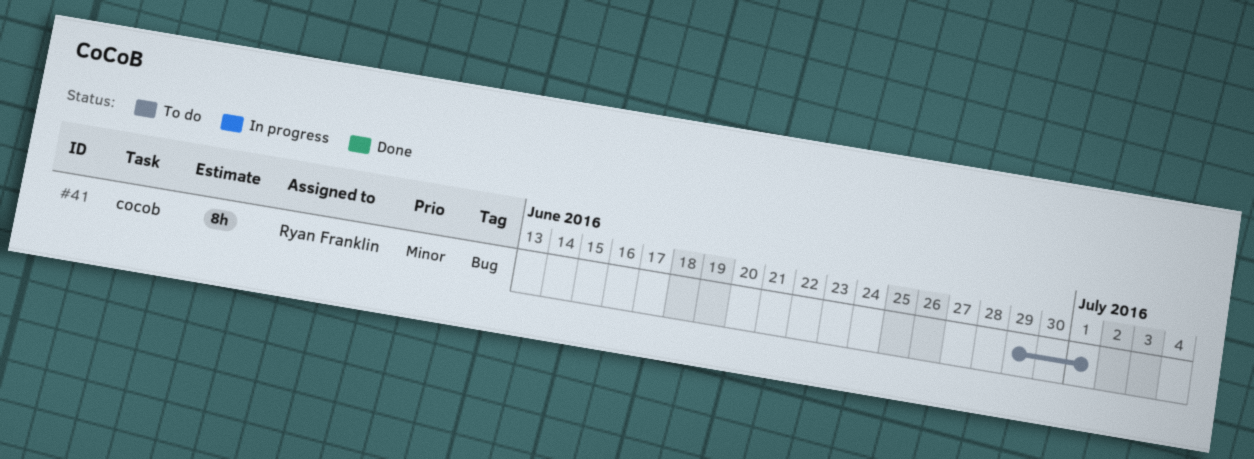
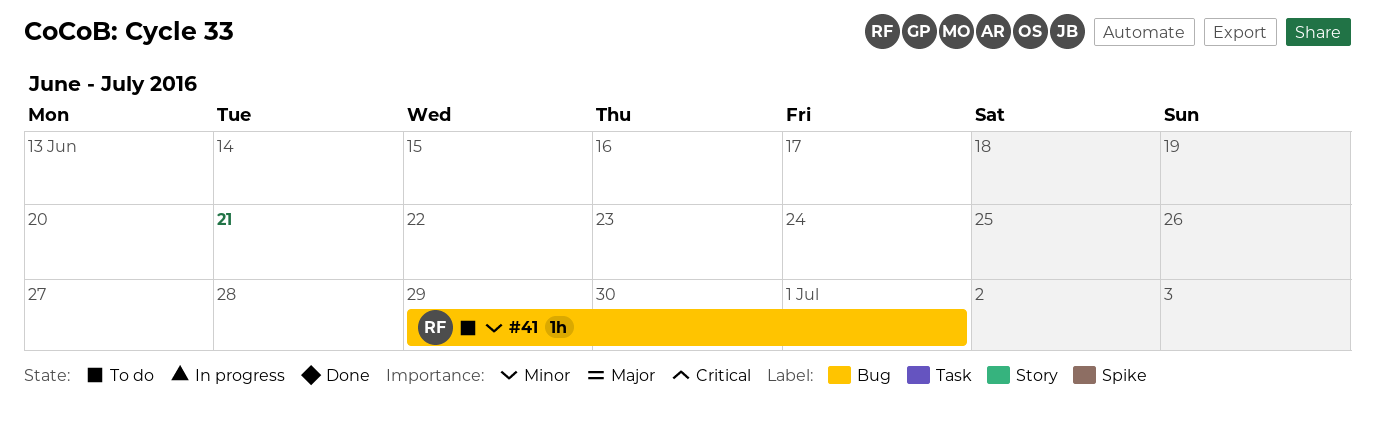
#41, estimate: 8h -> 1h

